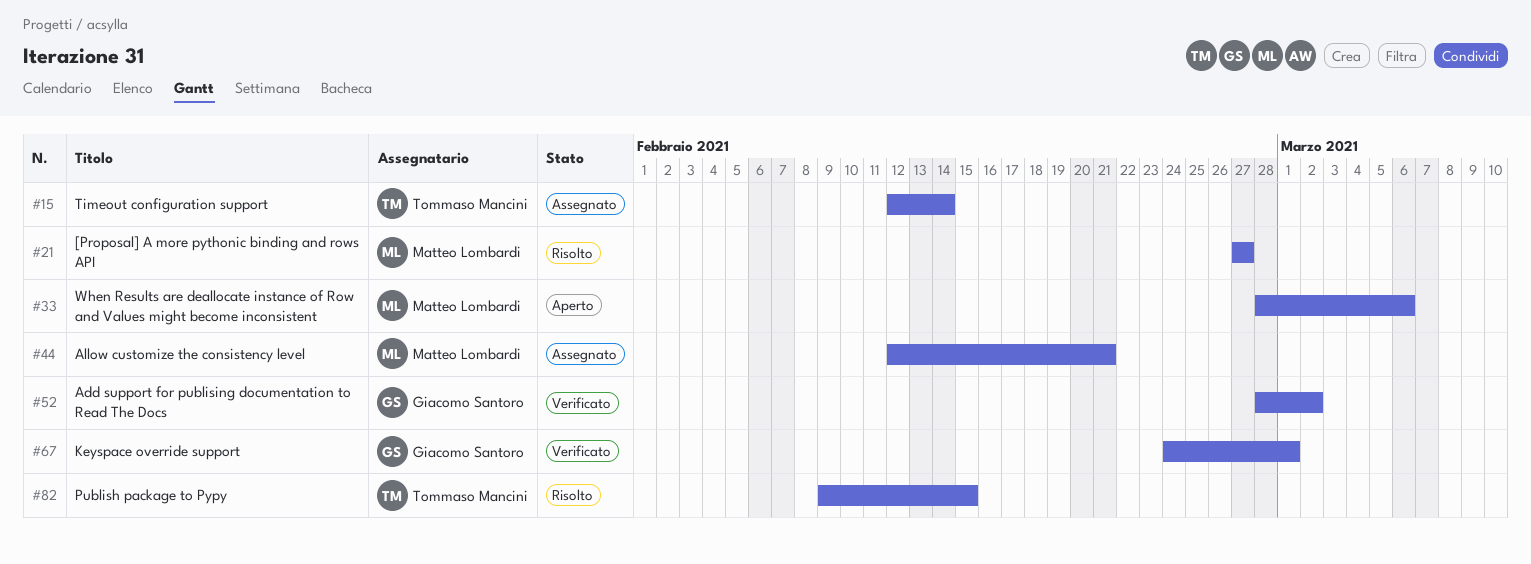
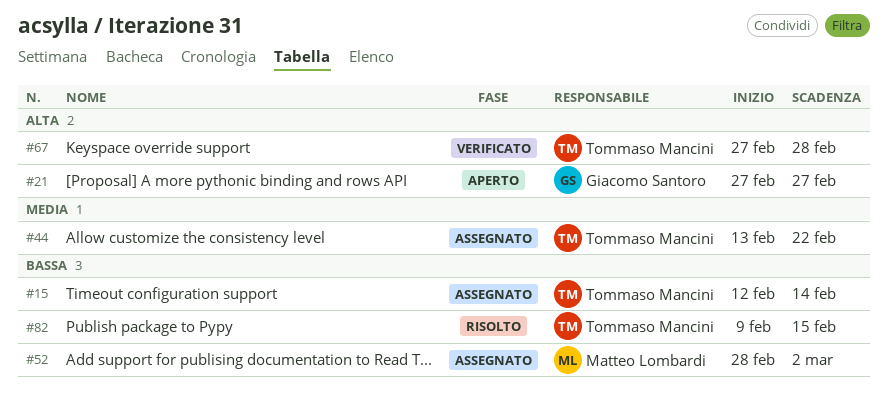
#21, status: Risolto -> Aperto
#21, owner: Matteo Lombardi -> Giacomo Santoro
#33: present -> none
#44, owner: Matteo Lombardi -> Tommaso Mancini
#44, start: Feb 12 -> Feb 13
#44, due: Feb 21 -> Feb 22
#52, status: Verificato -> Assegnato
#52, owner: Giacomo Santoro -> Matteo Lombardi
#67, owner: Giacomo Santoro -> Tommaso Mancini
#67, start: Feb 24 -> Feb 27
#67, due: Mar 1 -> Feb 28

